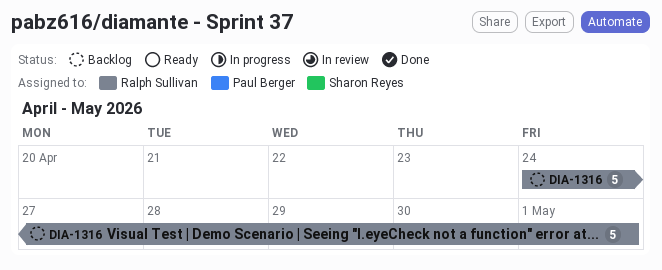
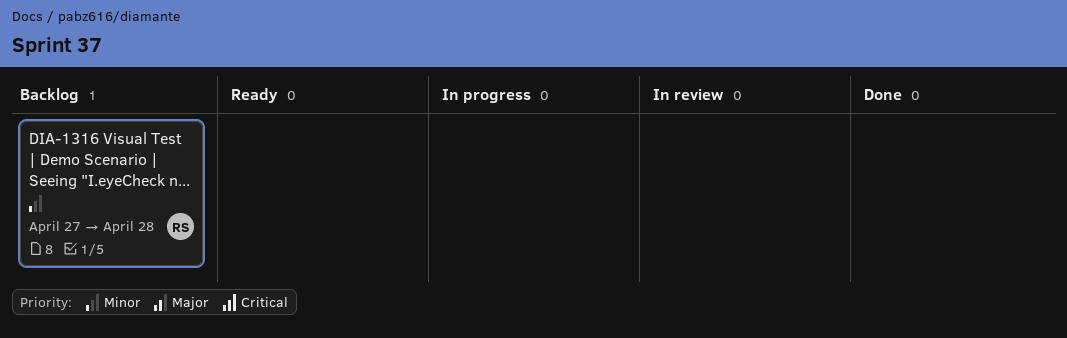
DIA-1316, start: Apr 24 -> Apr 27
DIA-1316, due: May 1 -> Apr 28

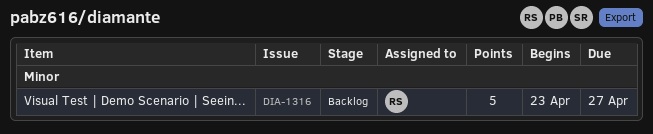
DIA-1316, start: Apr 27 -> Apr 23
DIA-1316, due: Apr 28 -> Apr 27

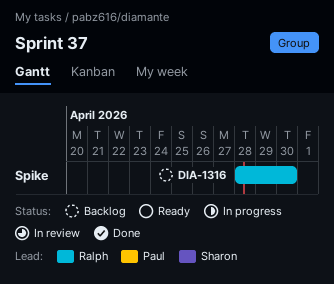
DIA-1316, start: Apr 23 -> Apr 28
DIA-1316, due: Apr 27 -> Apr 30

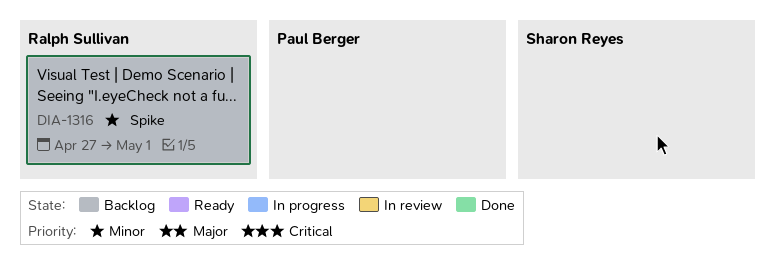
DIA-1316, start: Apr 28 -> Apr 27
DIA-1316, due: Apr 30 -> May 1

